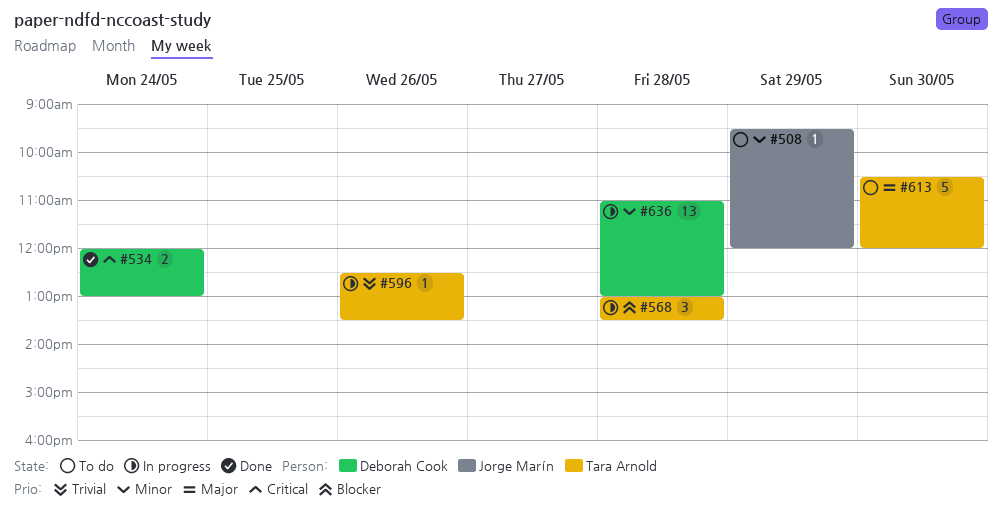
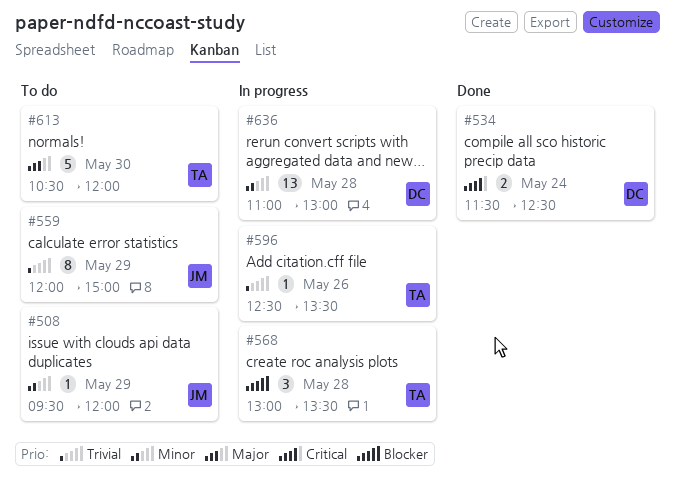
#534, begins: 12:00 -> 11:30
#534, ends: 13:00 -> 12:30
#559: none -> present

